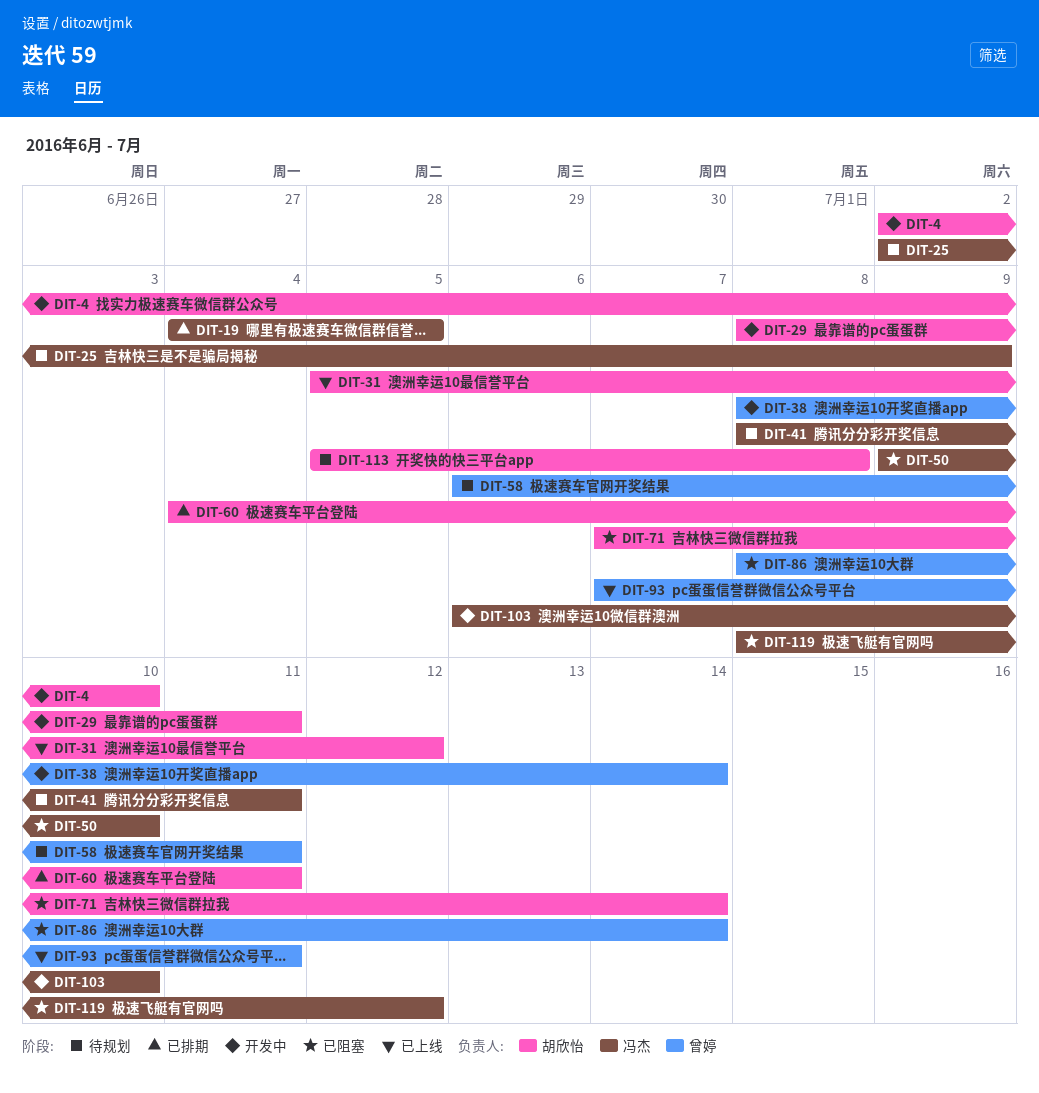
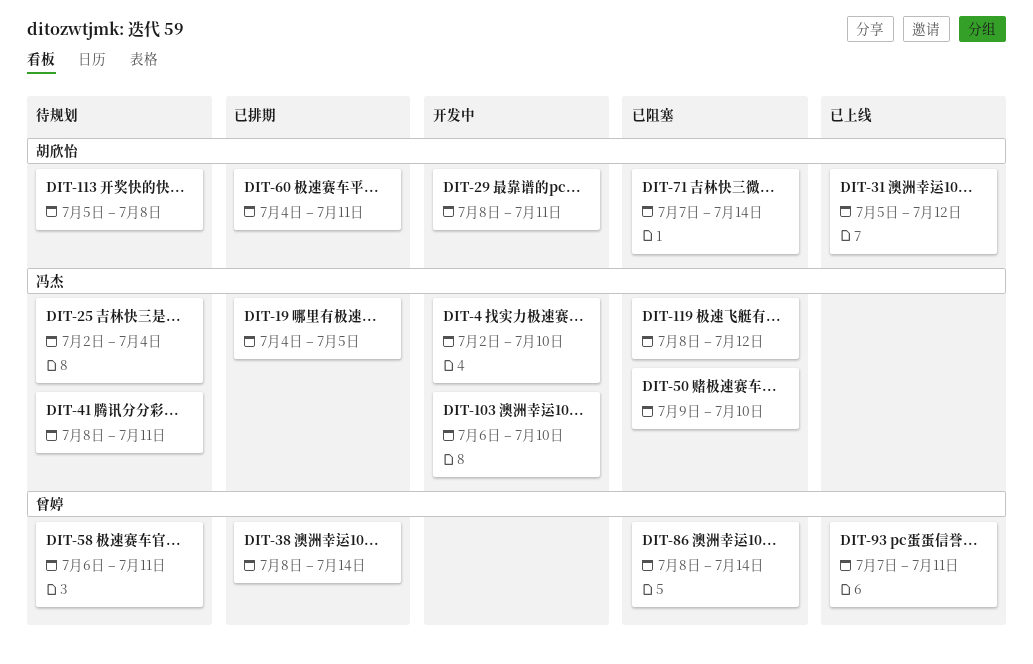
DIT-4, owner: 胡欣怡 -> 冯杰
DIT-25, due: Jul 9 -> Jul 4
DIT-38, status: 开发中 -> 已排期

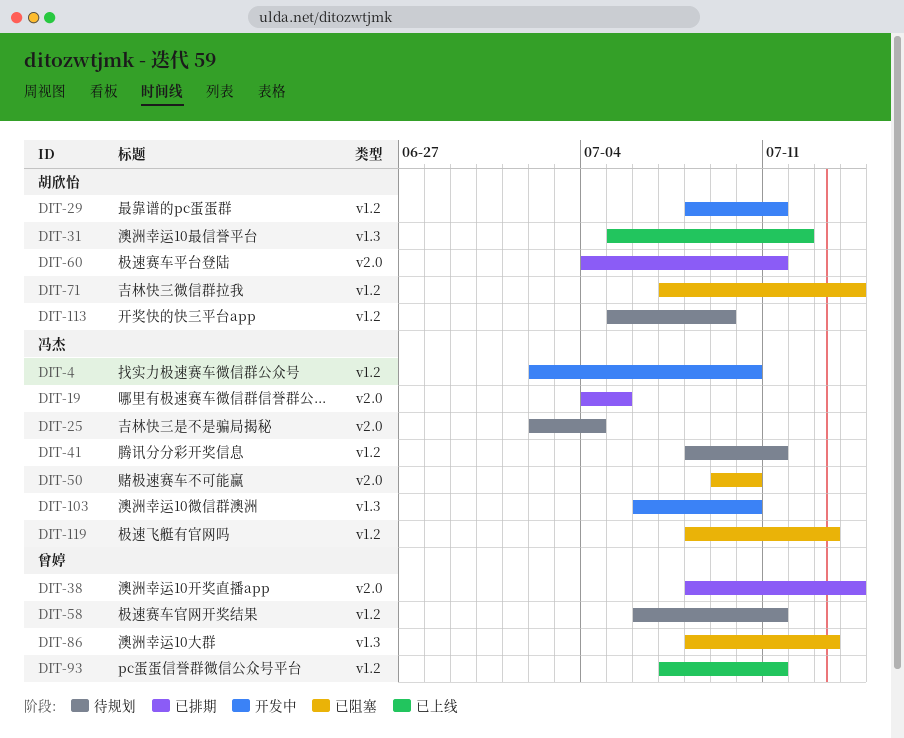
DIT-86, due: Jul 14 -> Jul 13
DIT-113, due: Jul 8 -> Jul 9
DIT-119, due: Jul 12 -> Jul 13

